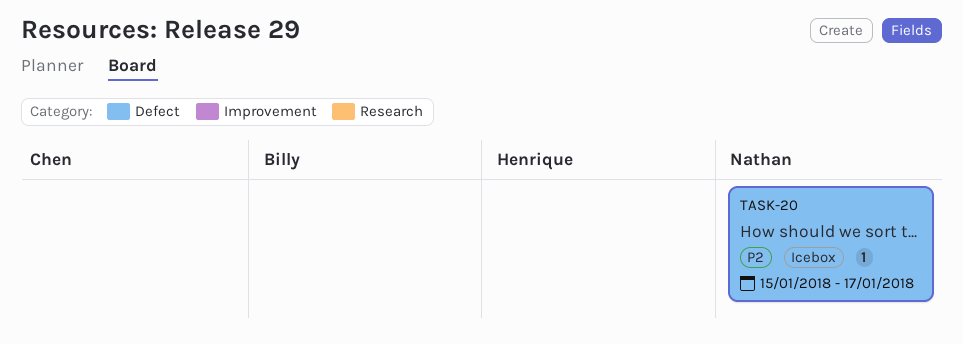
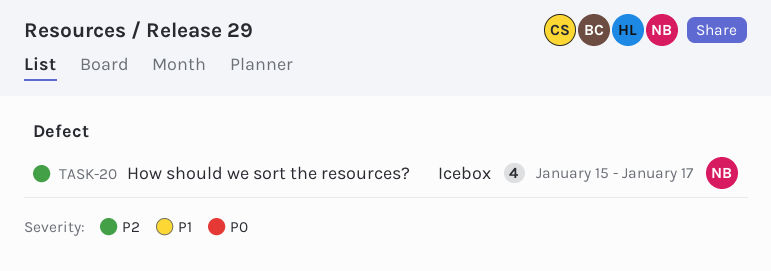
TASK-20, estimate: 1 -> 4

